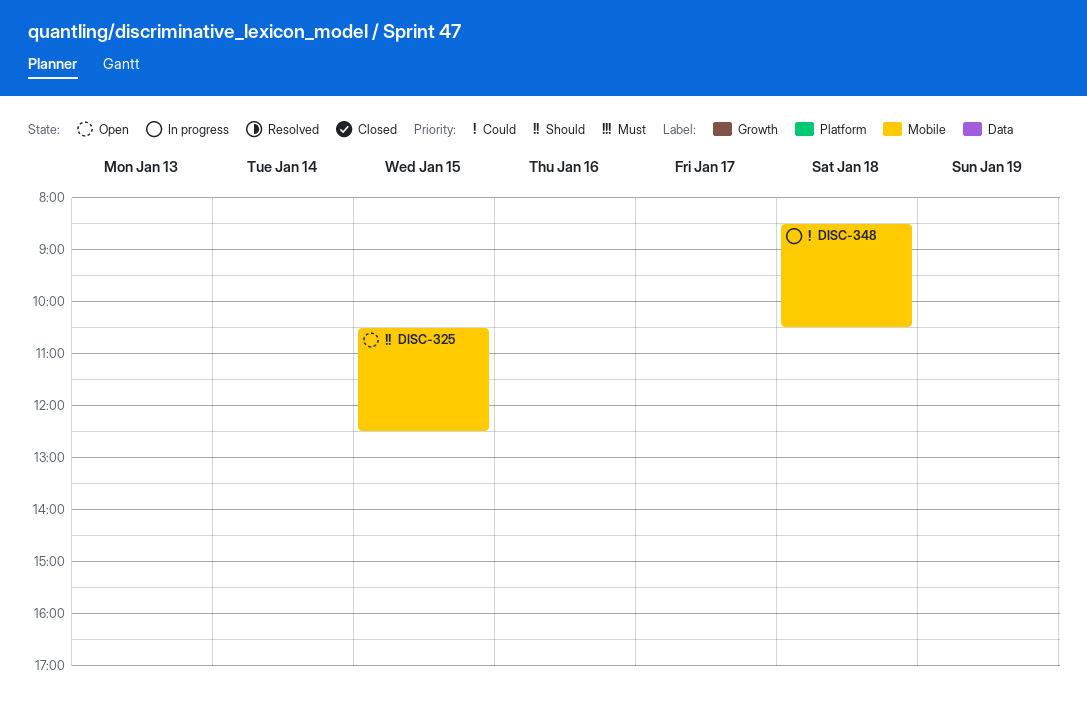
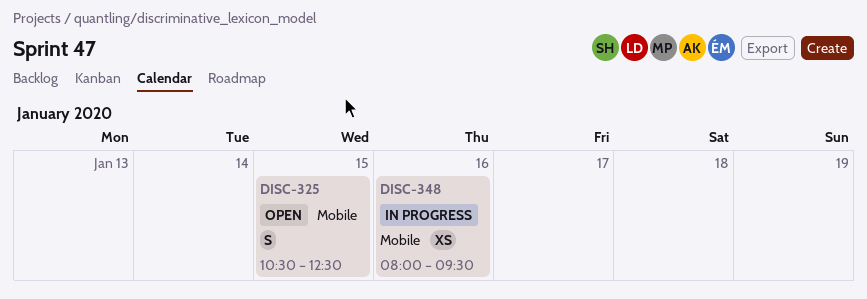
DISC-348, day: Jan 18 -> Jan 16
DISC-348, begins: 08:30 -> 08:00
DISC-348, ends: 10:30 -> 09:30

